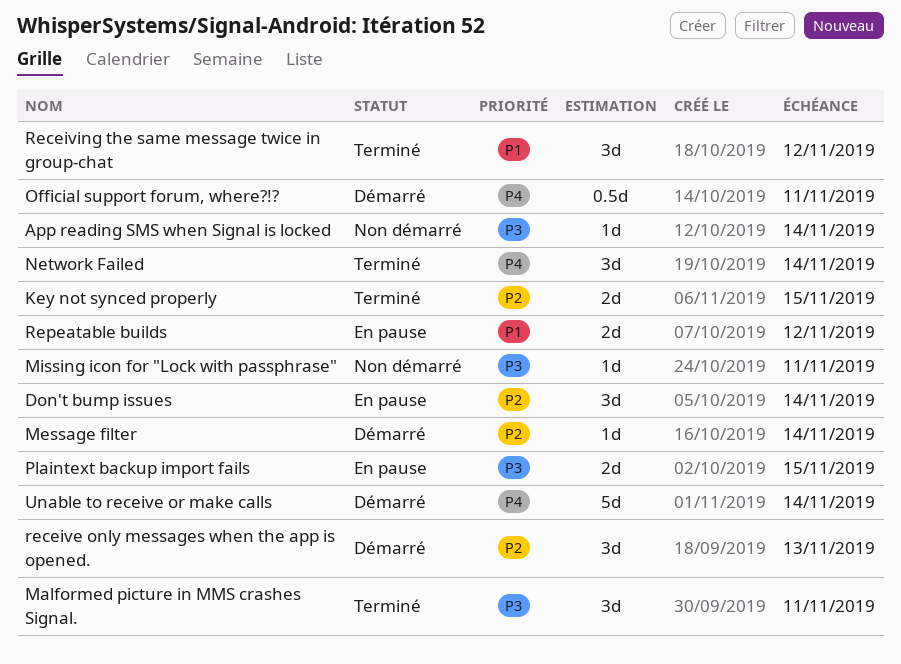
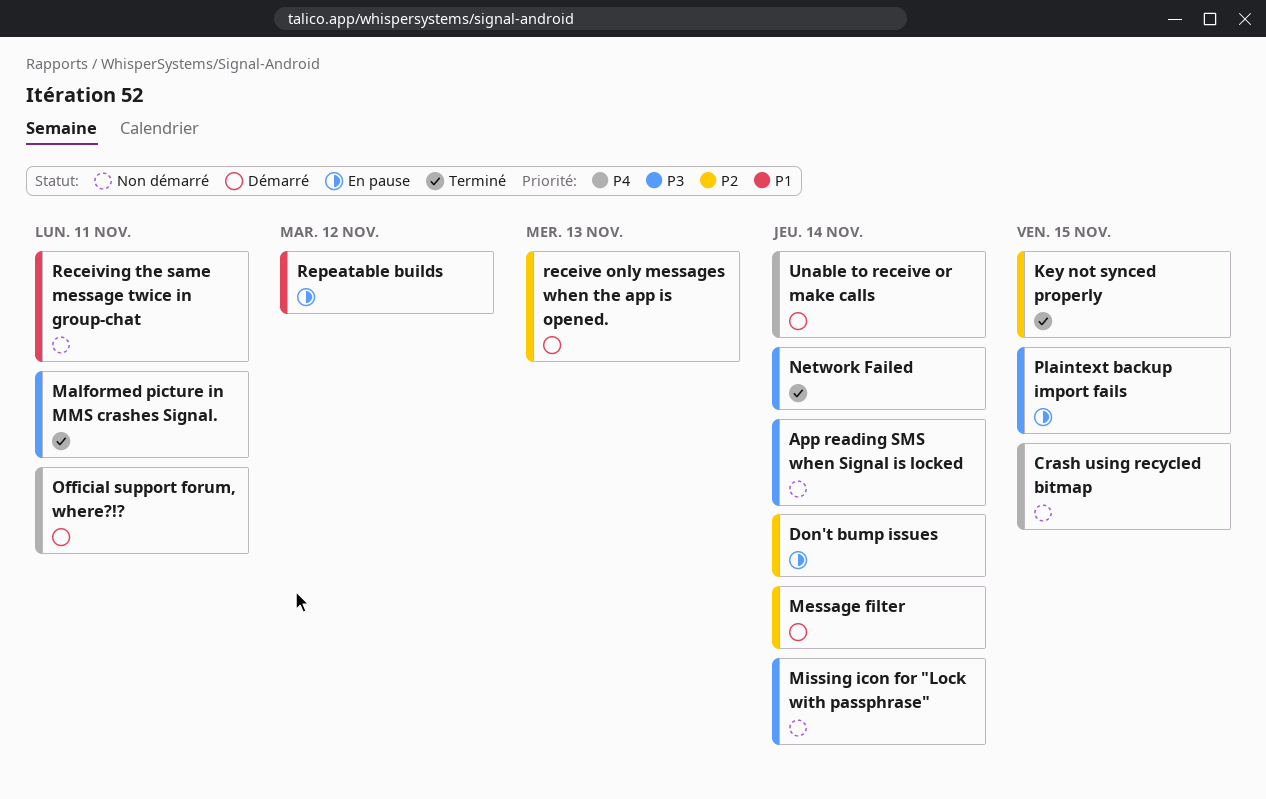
Crash using recycled bitmap: none -> present
Missing icon for "Lock with passphrase", due: Nov 11 -> Nov 14
Network Failed, priority: P4 -> P3
Receiving the same message twice in group-chat, status: Terminé -> Non démarré
Receiving the same message twice in group-chat, due: Nov 12 -> Nov 11

